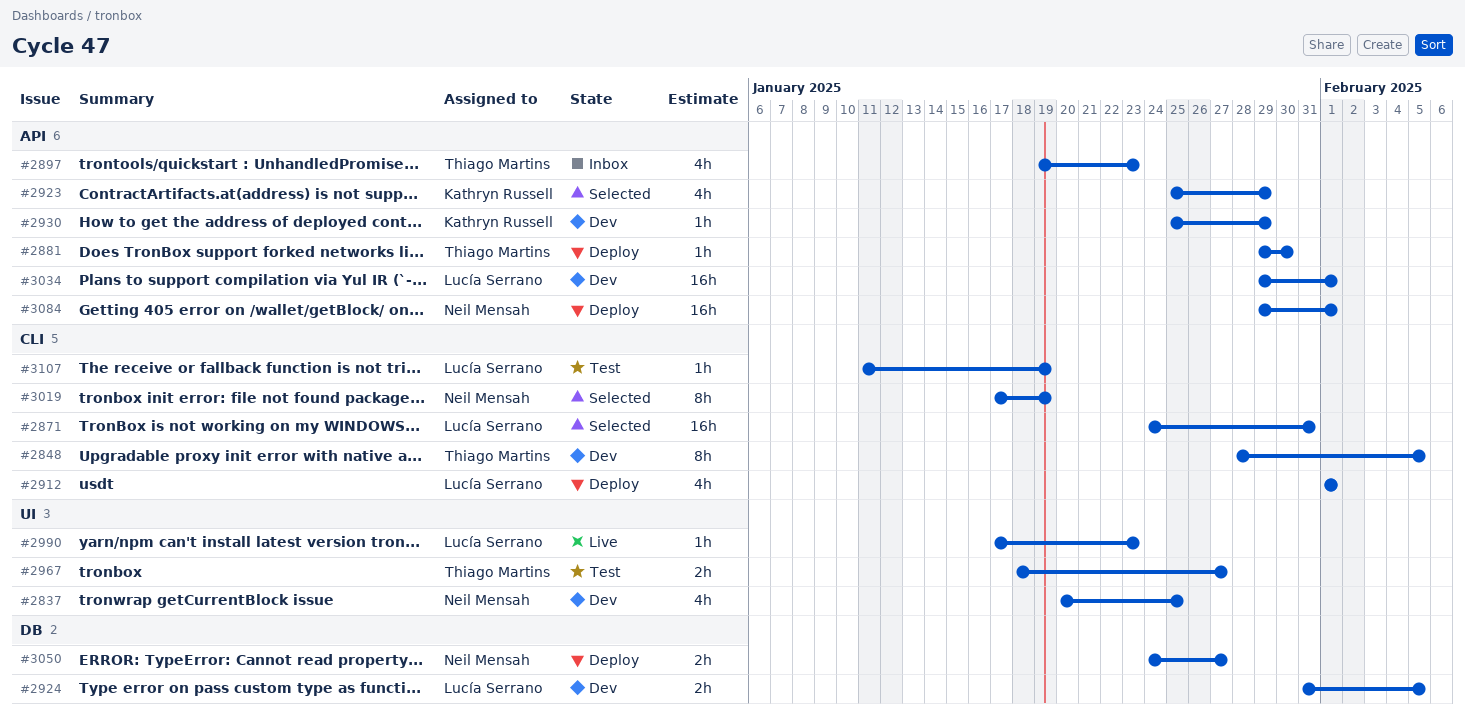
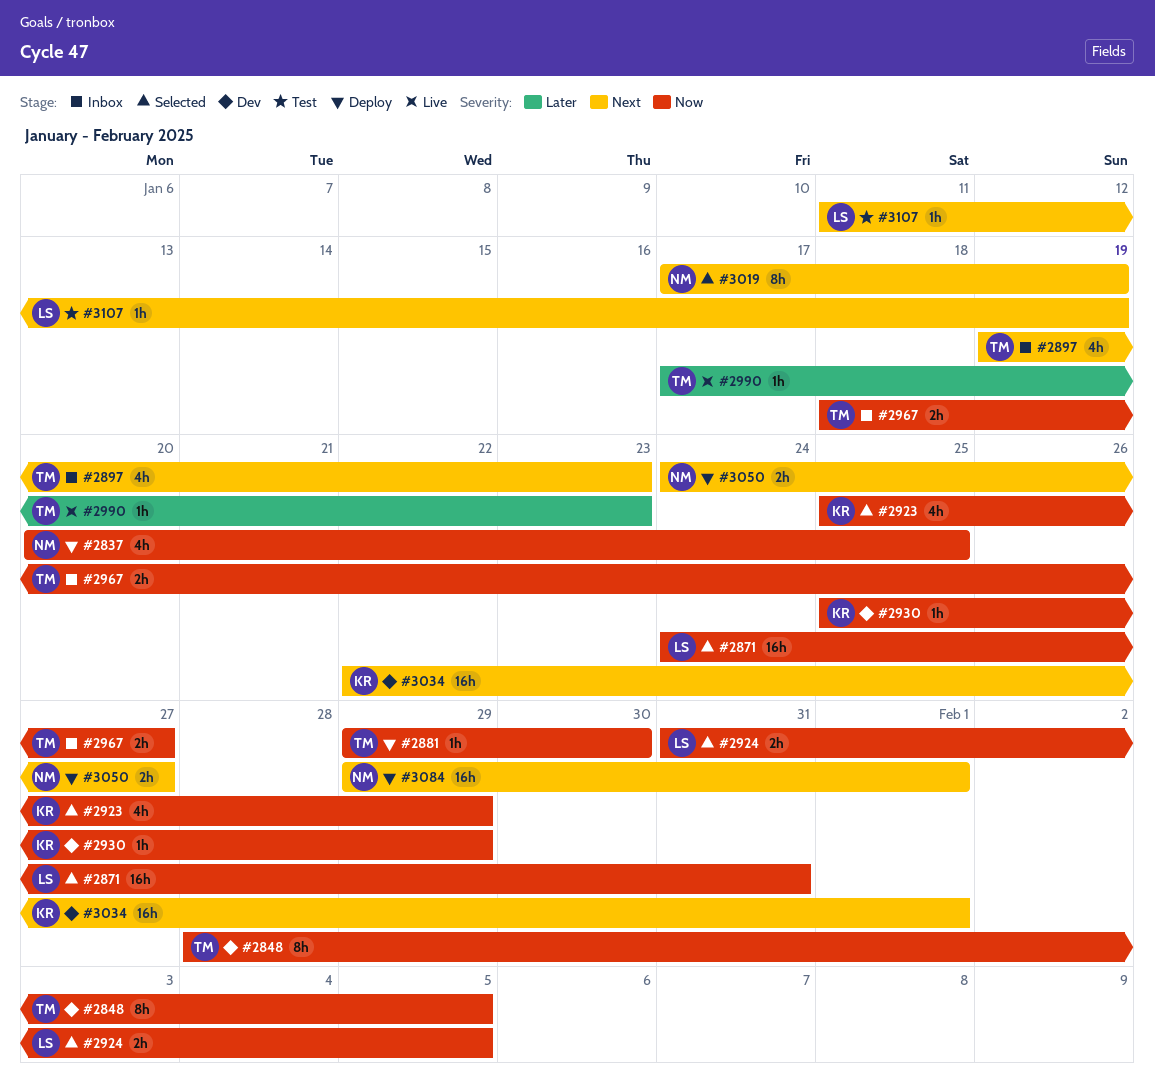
#2837, status: Dev -> Deploy
#2912: present -> none
#2924, status: Dev -> Selected
#2967, status: Test -> Inbox
#2990, owner: Lucía Serrano -> Thiago Martins
#3034, owner: Lucía Serrano -> Kathryn Russell
#3034, start: Jan 29 -> Jan 22

